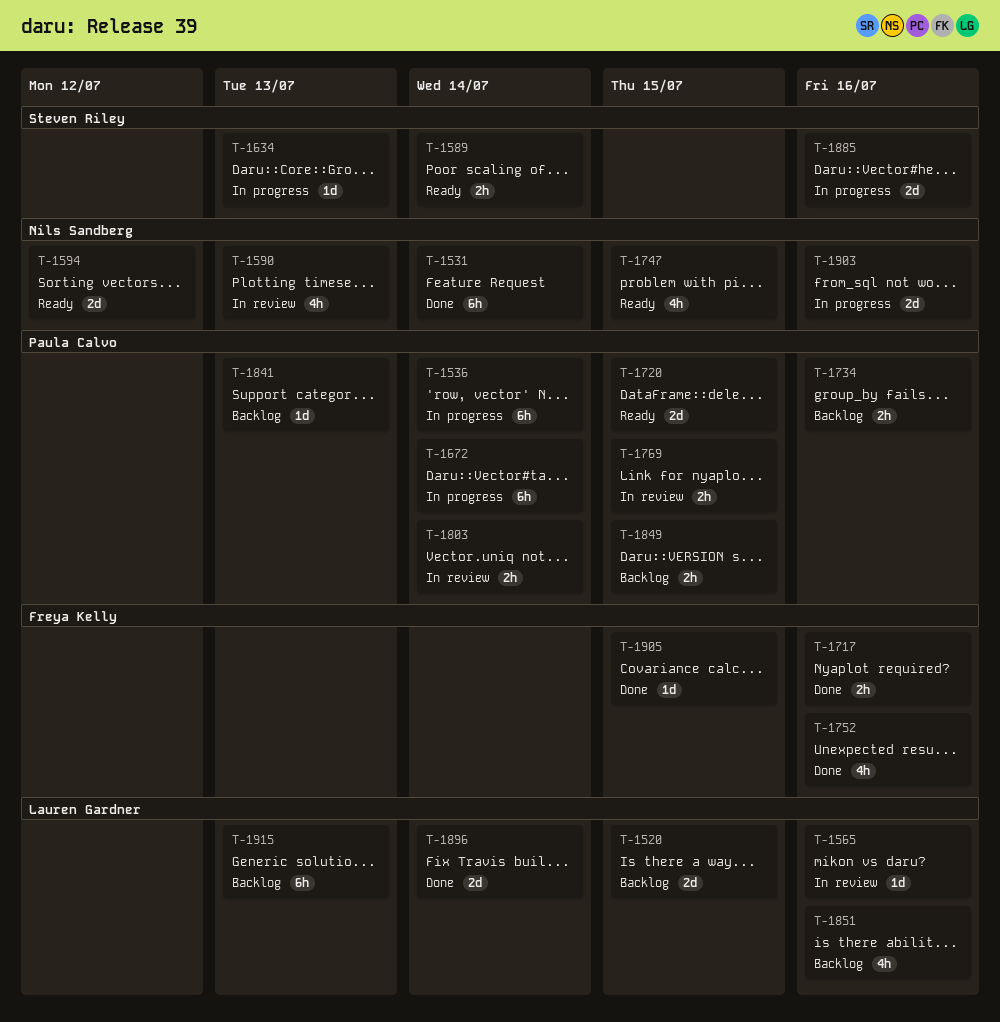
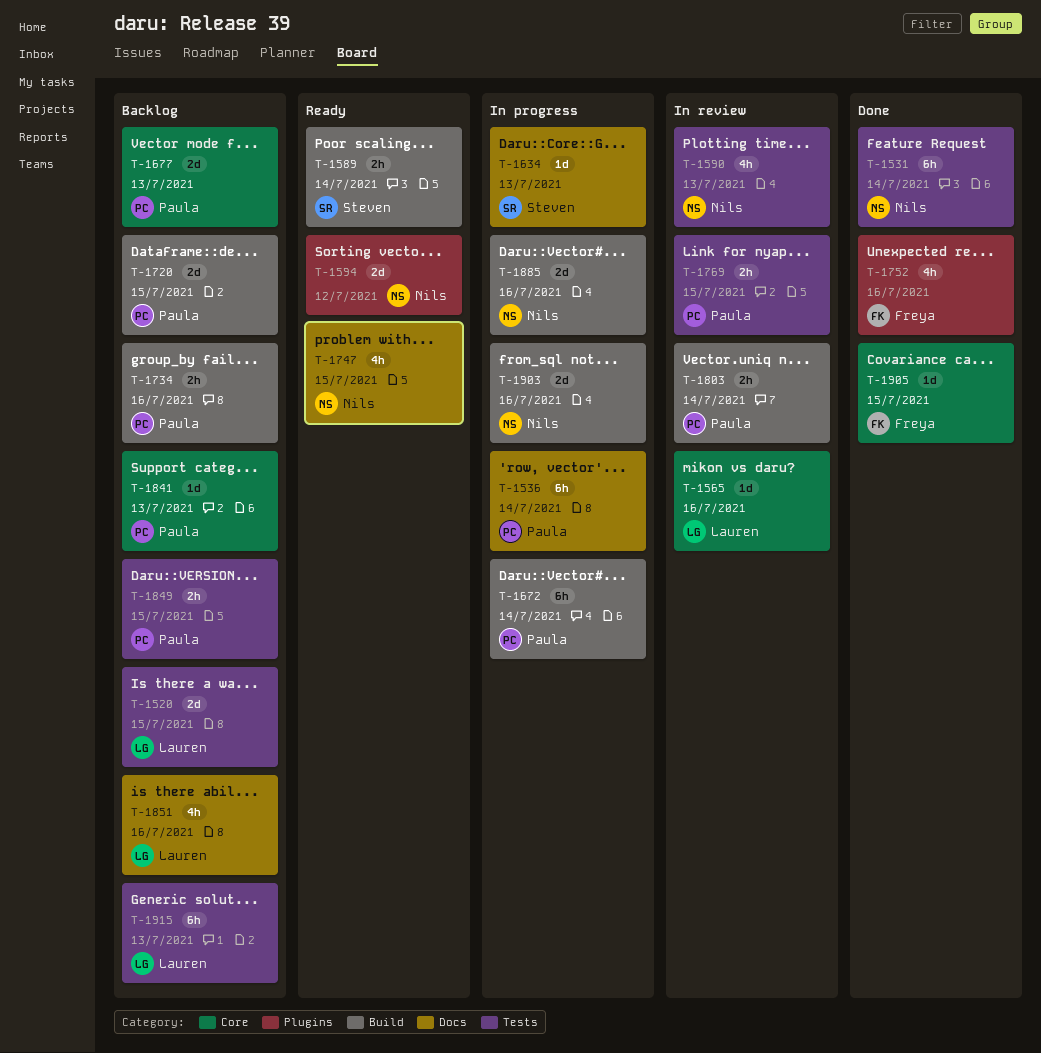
T-1677: none -> present
T-1717: present -> none
T-1720, status: Ready -> Backlog
T-1885, owner: Steven Riley -> Nils Sandberg
T-1896: present -> none

